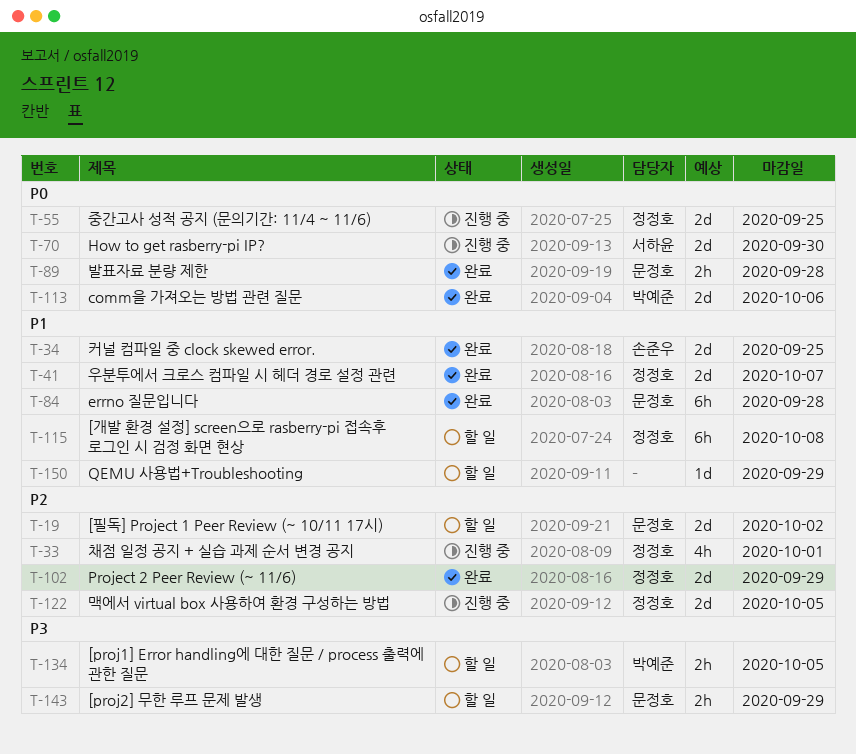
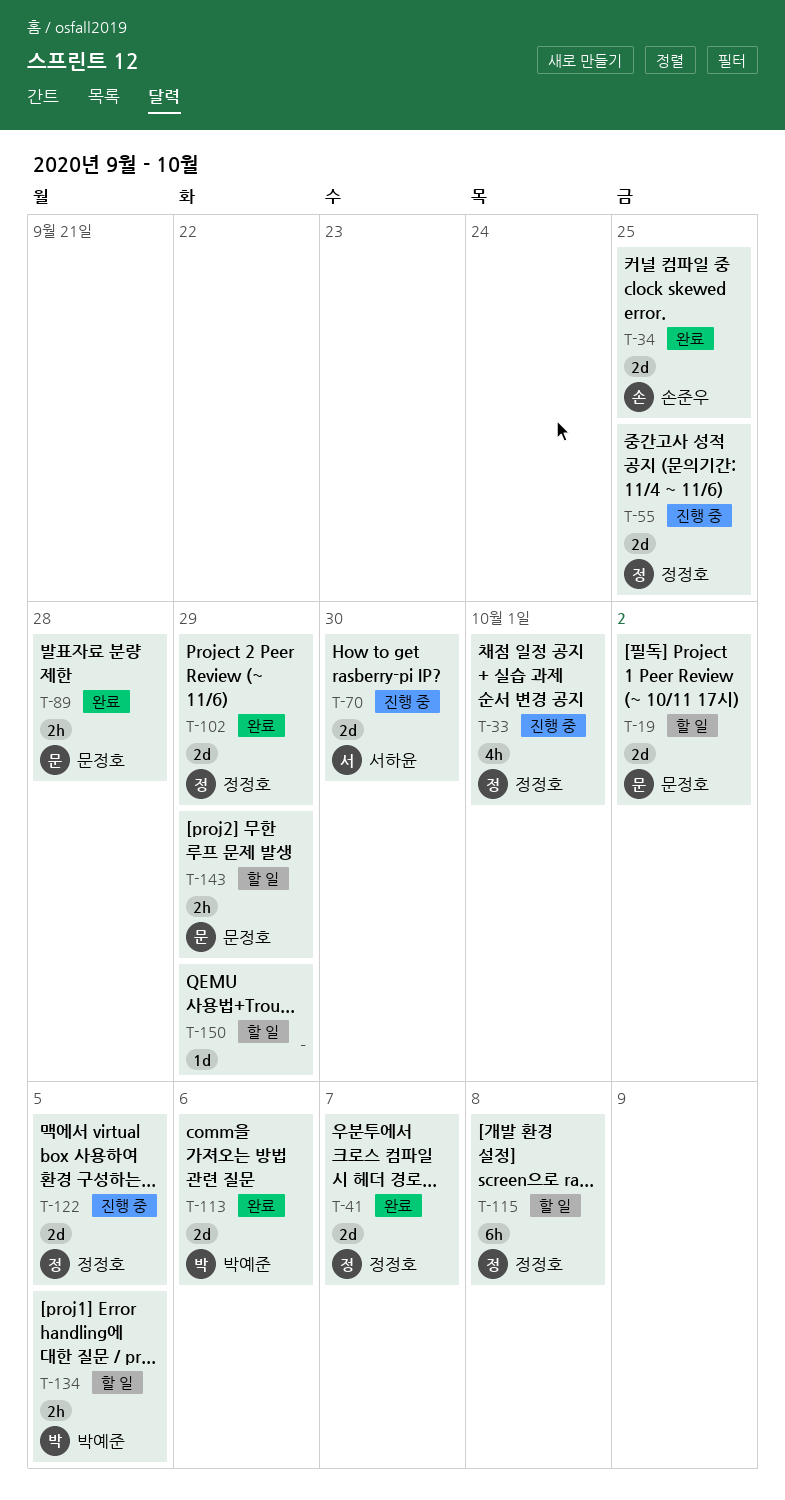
T-84: present -> none

